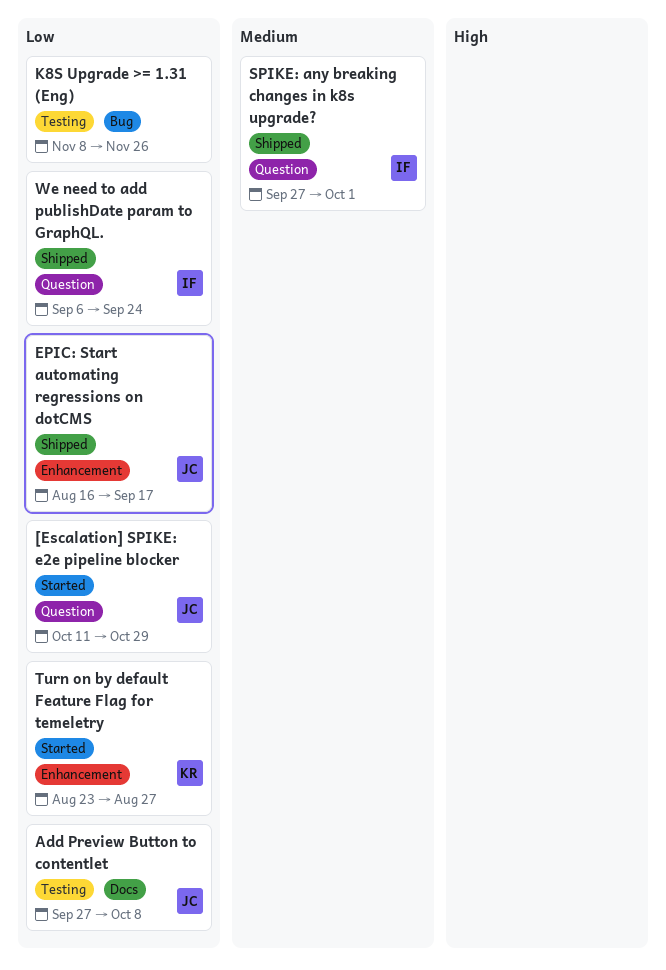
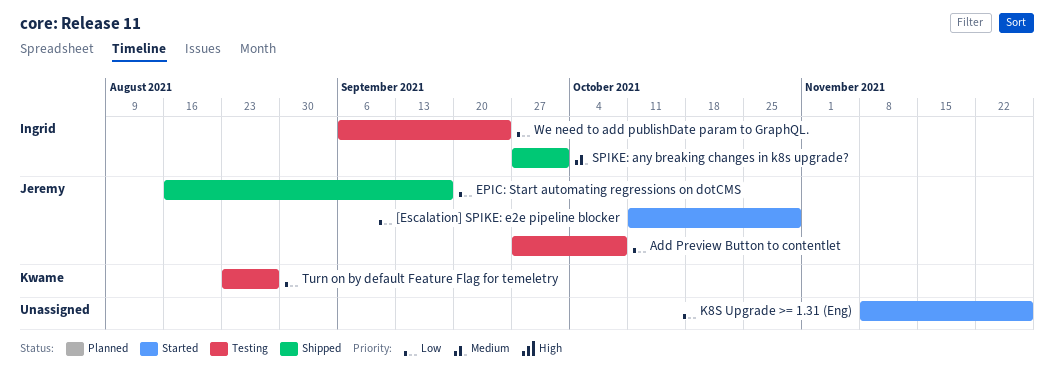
K8S Upgrade >= 1.31 (Eng), status: Testing -> Started
Turn on by default Feature Flag for temeletry, status: Started -> Testing
We need to add publishDate param to GraphQL., status: Shipped -> Testing

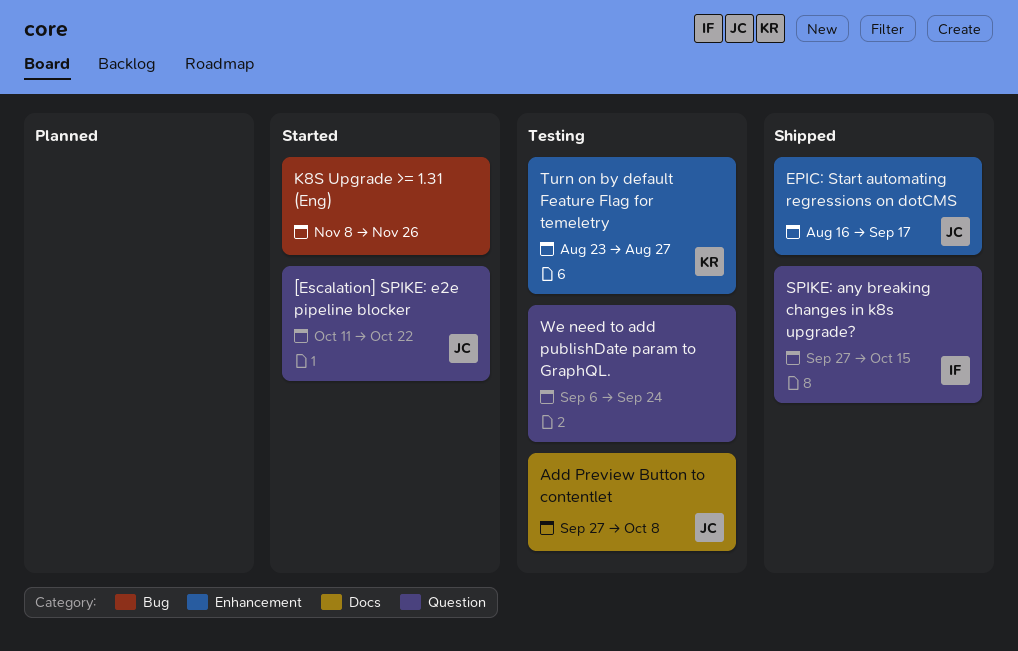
[Escalation] SPIKE: e2e pipeline blocker, due: Oct 29 -> Oct 22
SPIKE: any breaking changes in k8s upgrade?, due: Oct 1 -> Oct 15
We need to add publishDate param to GraphQL., owner: Ingrid -> none

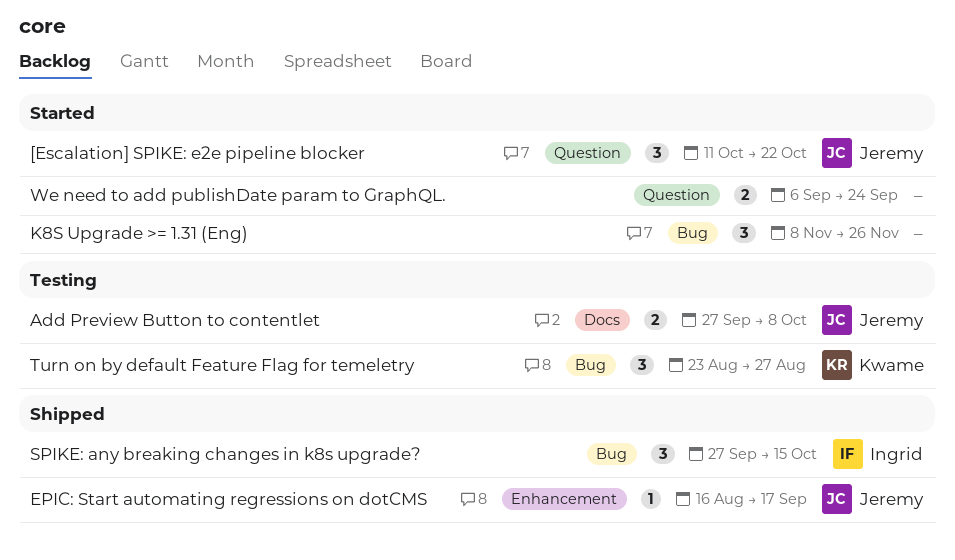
SPIKE: any breaking changes in k8s upgrade?, label: Question -> Bug
Turn on by default Feature Flag for temeletry, label: Enhancement -> Bug
We need to add publishDate param to GraphQL., status: Testing -> Started

